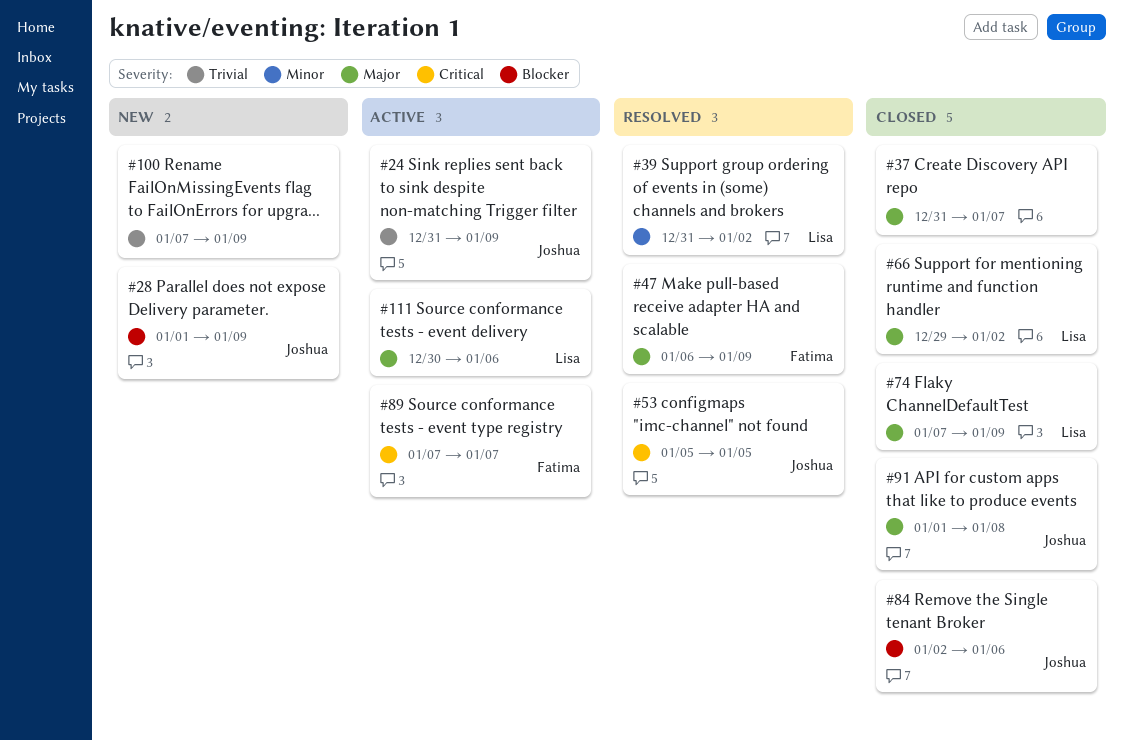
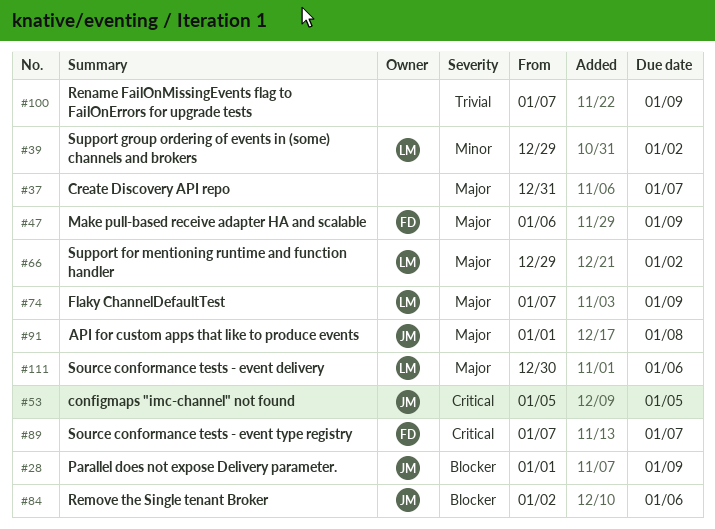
#24: present -> none
#39, start: Dec 31 -> Dec 29

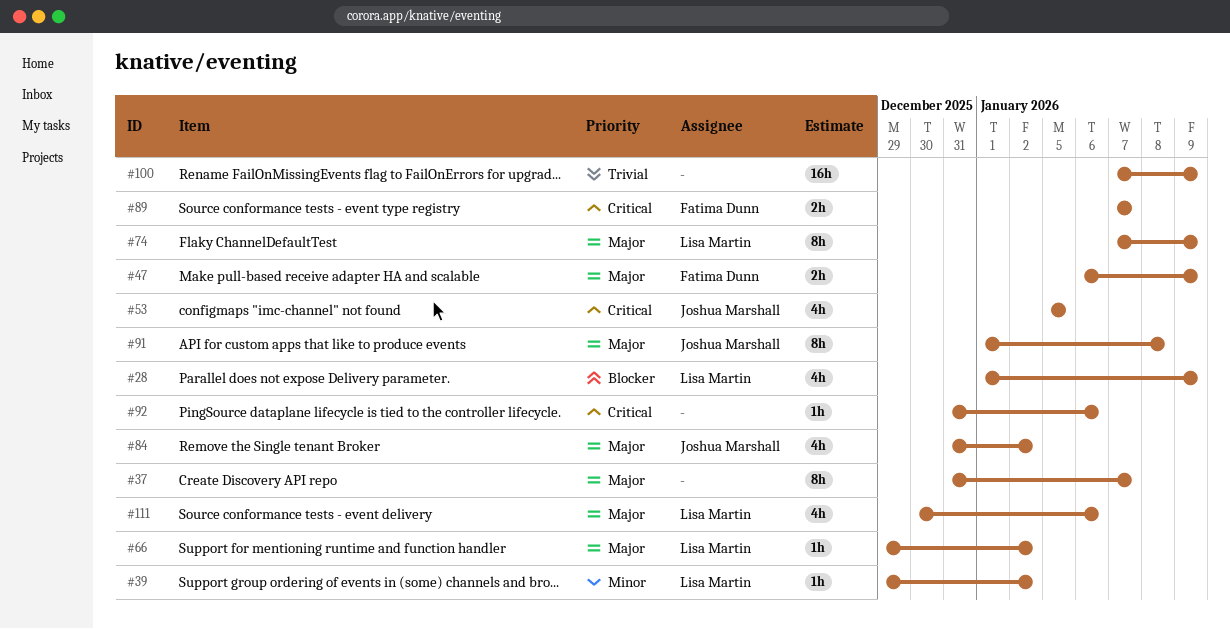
#28, owner: Joshua Marshall -> Lisa Martin
#84, priority: Blocker -> Major
#84, start: Jan 2 -> Dec 31
#84, due: Jan 6 -> Jan 2
#92: none -> present

